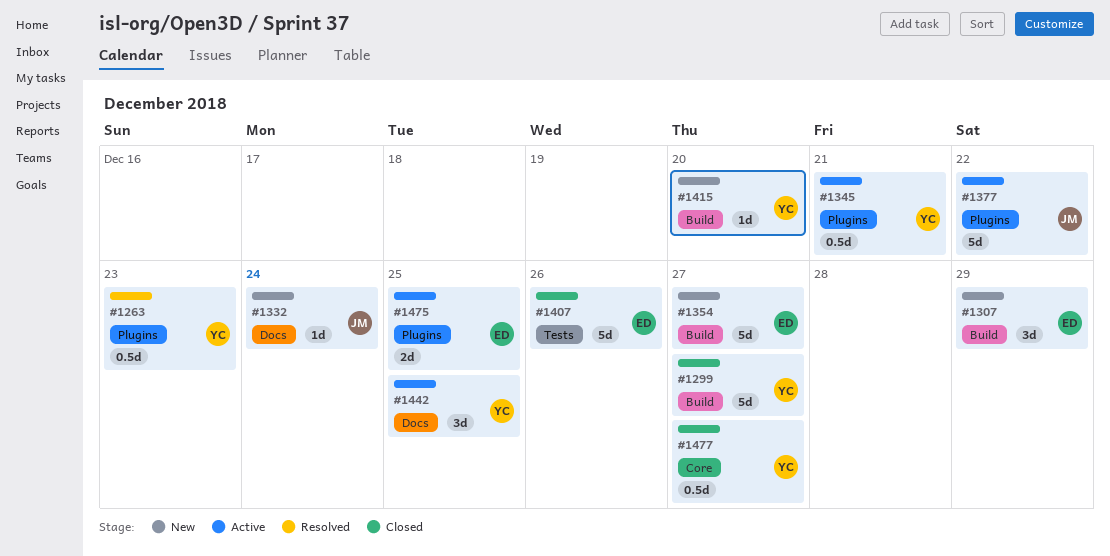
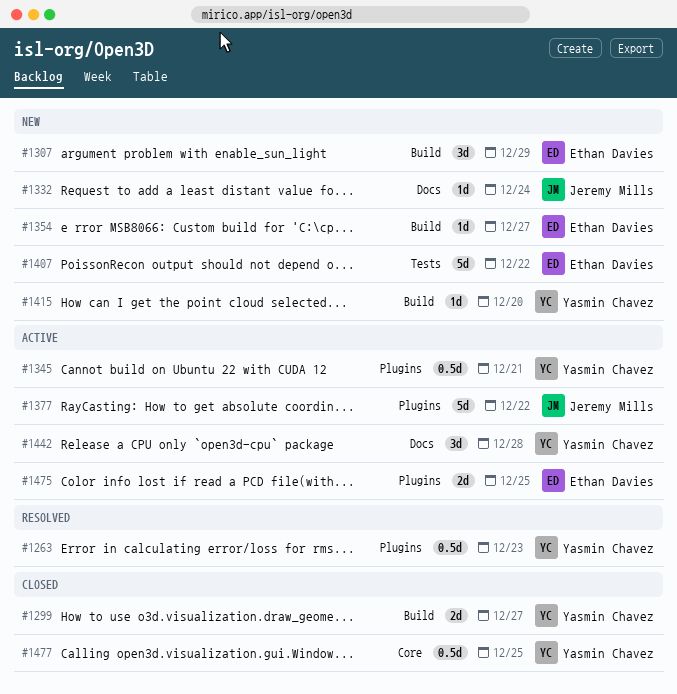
#1299, estimate: 5d -> 2d
#1354, estimate: 5d -> 1d
#1407, status: Closed -> New
#1407, due: Dec 26 -> Dec 22
#1442, due: Dec 25 -> Dec 28
#1477, due: Dec 27 -> Dec 25

